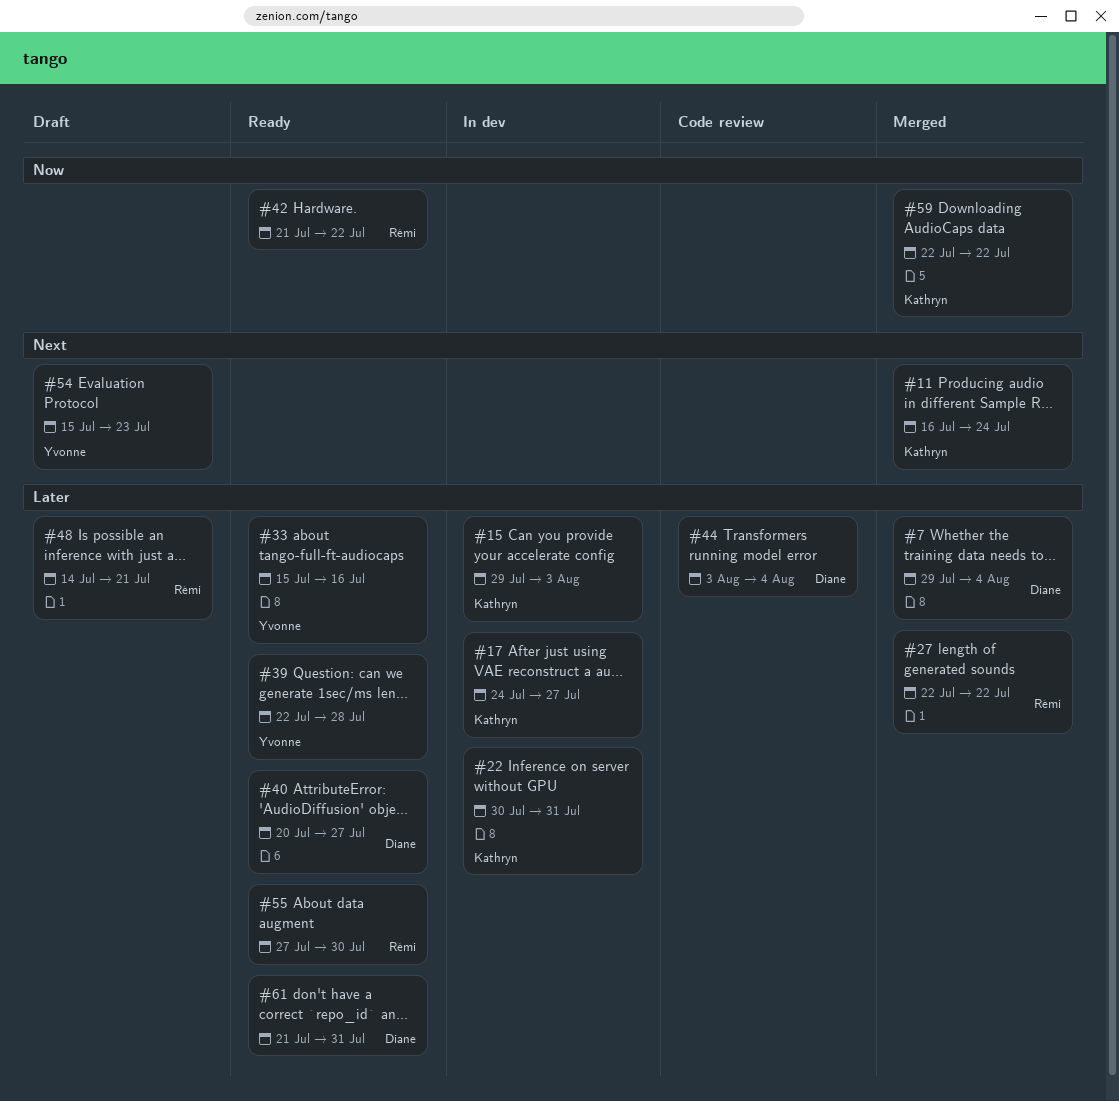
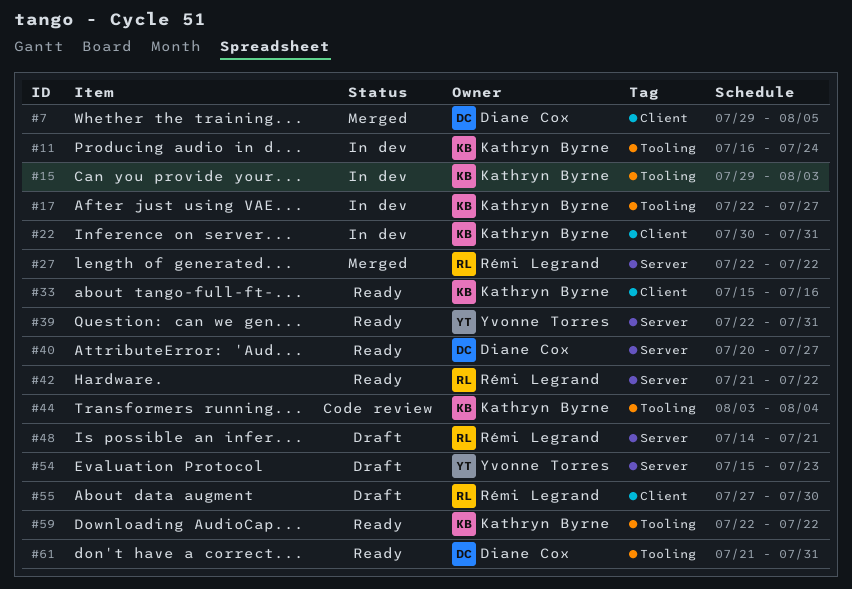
#7, due: Aug 4 -> Aug 5
#11, status: Merged -> In dev
#17, start: Jul 24 -> Jul 22
#33, owner: Yvonne Torres -> Kathryn Byrne
#39, due: Jul 28 -> Jul 31
#44, owner: Diane Cox -> Kathryn Byrne
#55, status: Ready -> Draft
#59, status: Merged -> Ready

